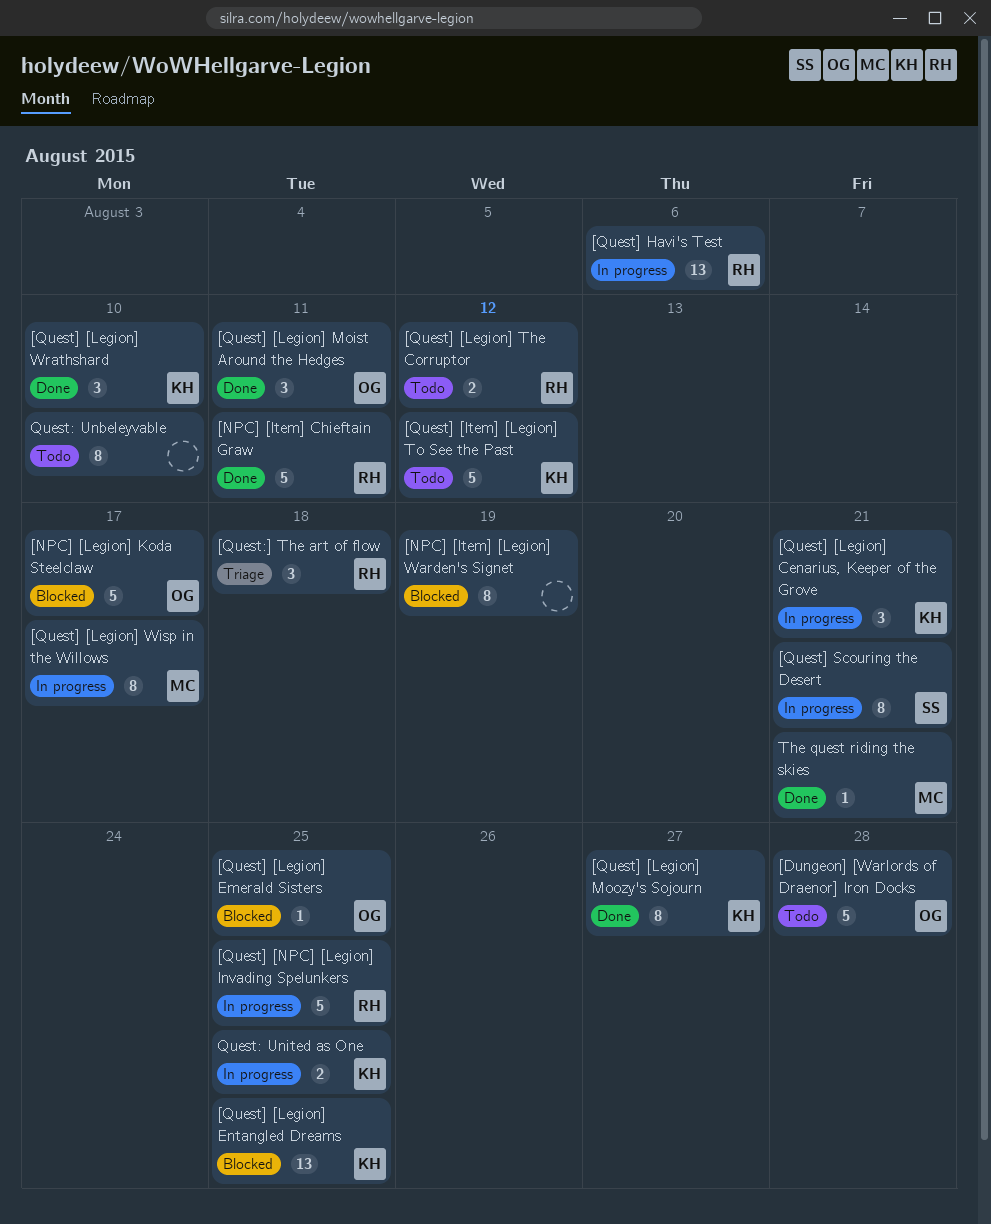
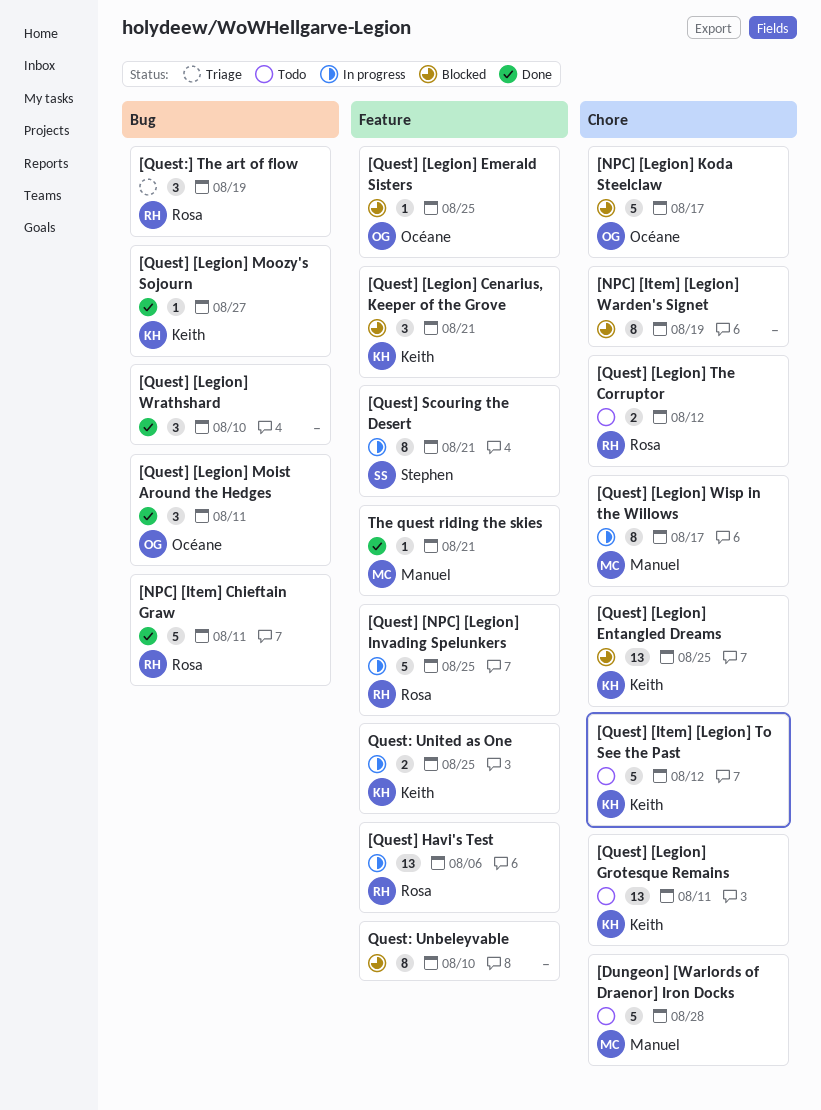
[Dungeon] [Warlords of Draenor] Iron Docks, owner: Océane -> Manuel
[Quest:] The art of flow, due: Aug 18 -> Aug 19
[Quest] [Legion] Cenarius, Keeper of the Grove, status: In progress -> Blocked
[Quest] [Legion] Grotesque Remains: none -> present
[Quest] [Legion] Moozy's Sojourn, estimate: 8 -> 1
[Quest] [Legion] Wrathshard, owner: Keith -> none
Quest: Unbeleyvable, status: Todo -> Blocked

